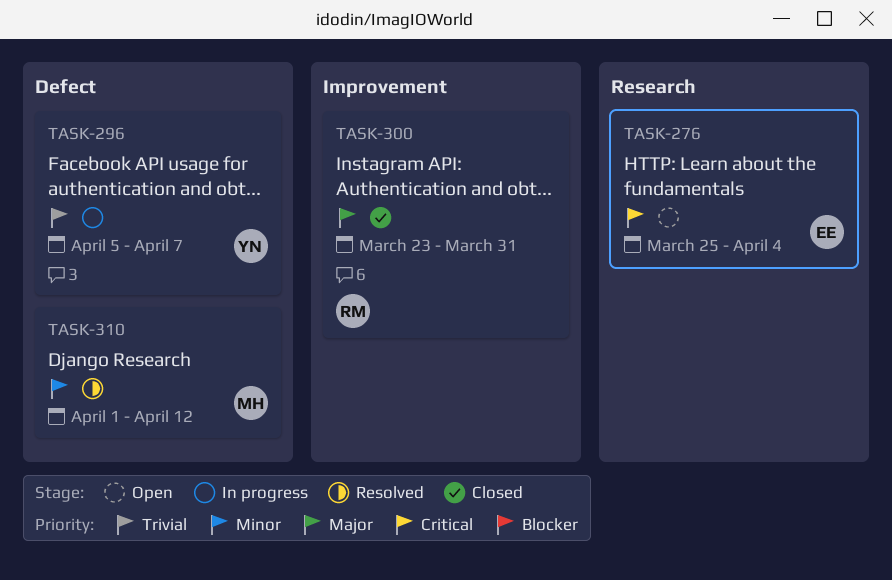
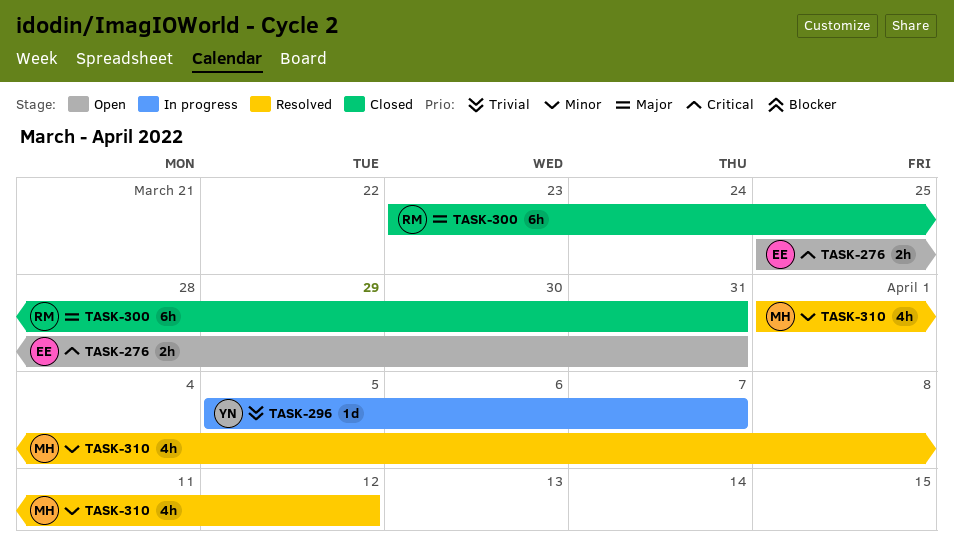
TASK-276, due: Apr 4 -> Mar 31

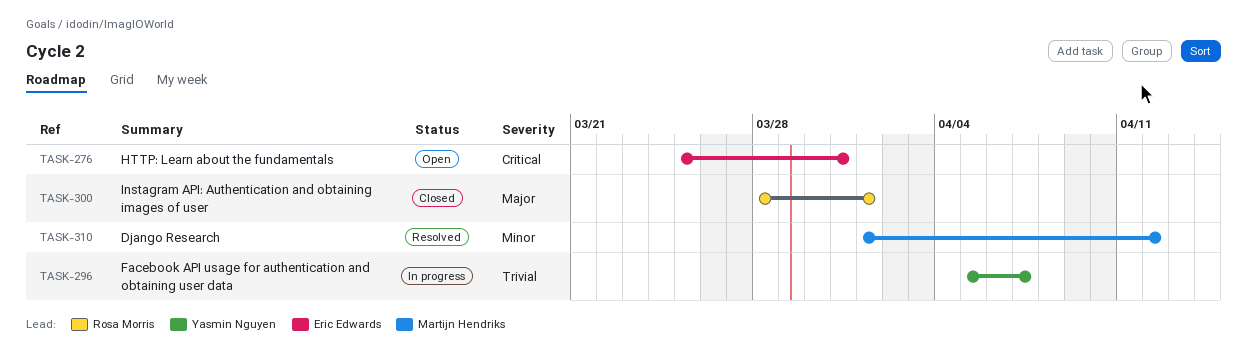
TASK-300, start: Mar 23 -> Mar 28
TASK-300, due: Mar 31 -> Apr 1

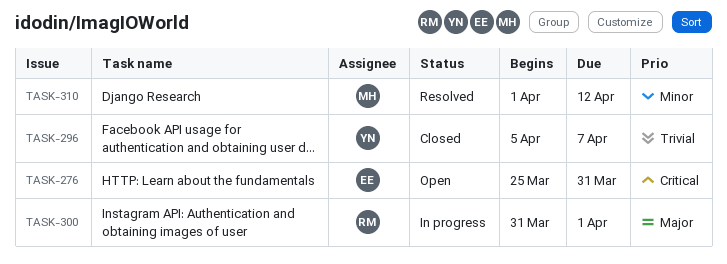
TASK-296, status: In progress -> Closed
TASK-300, status: Closed -> In progress
TASK-300, start: Mar 28 -> Mar 31

